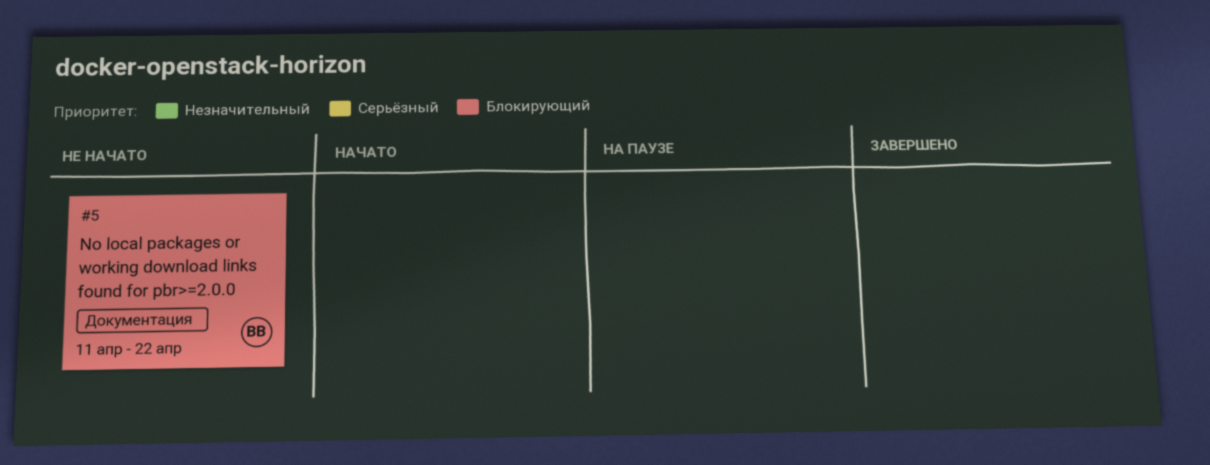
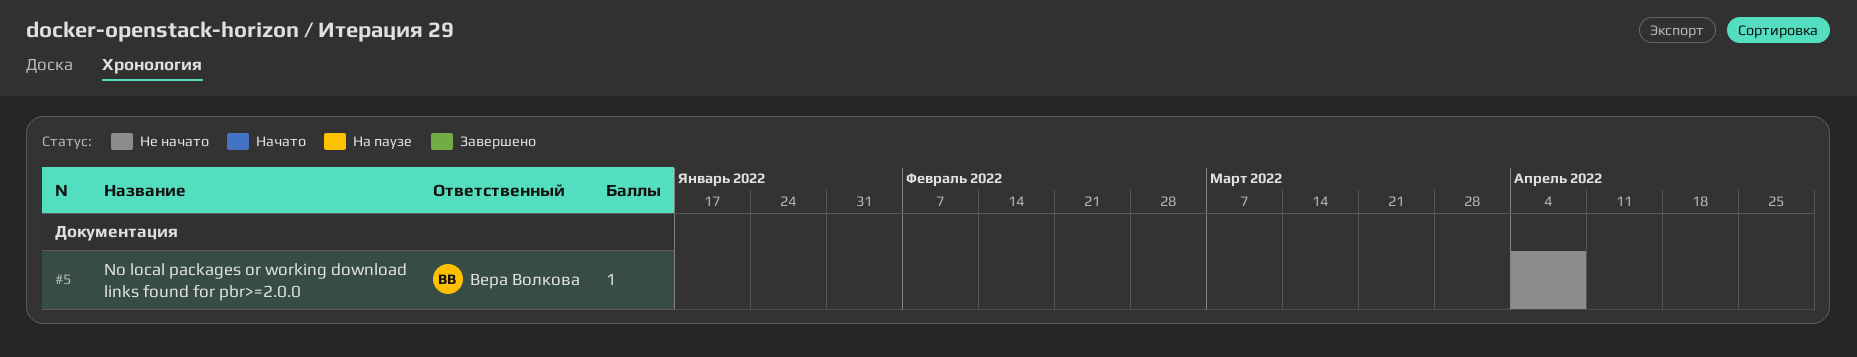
#5, start: Apr 11 -> Apr 4
#5, due: Apr 22 -> Apr 8

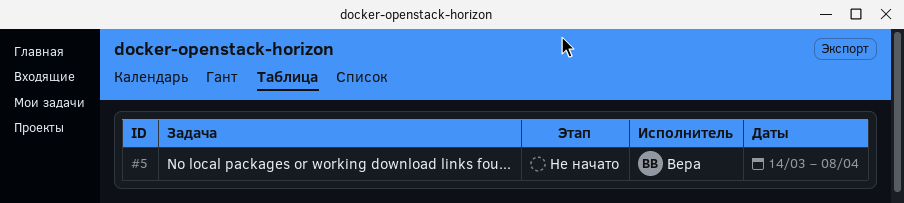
#5, start: Apr 4 -> Mar 14

